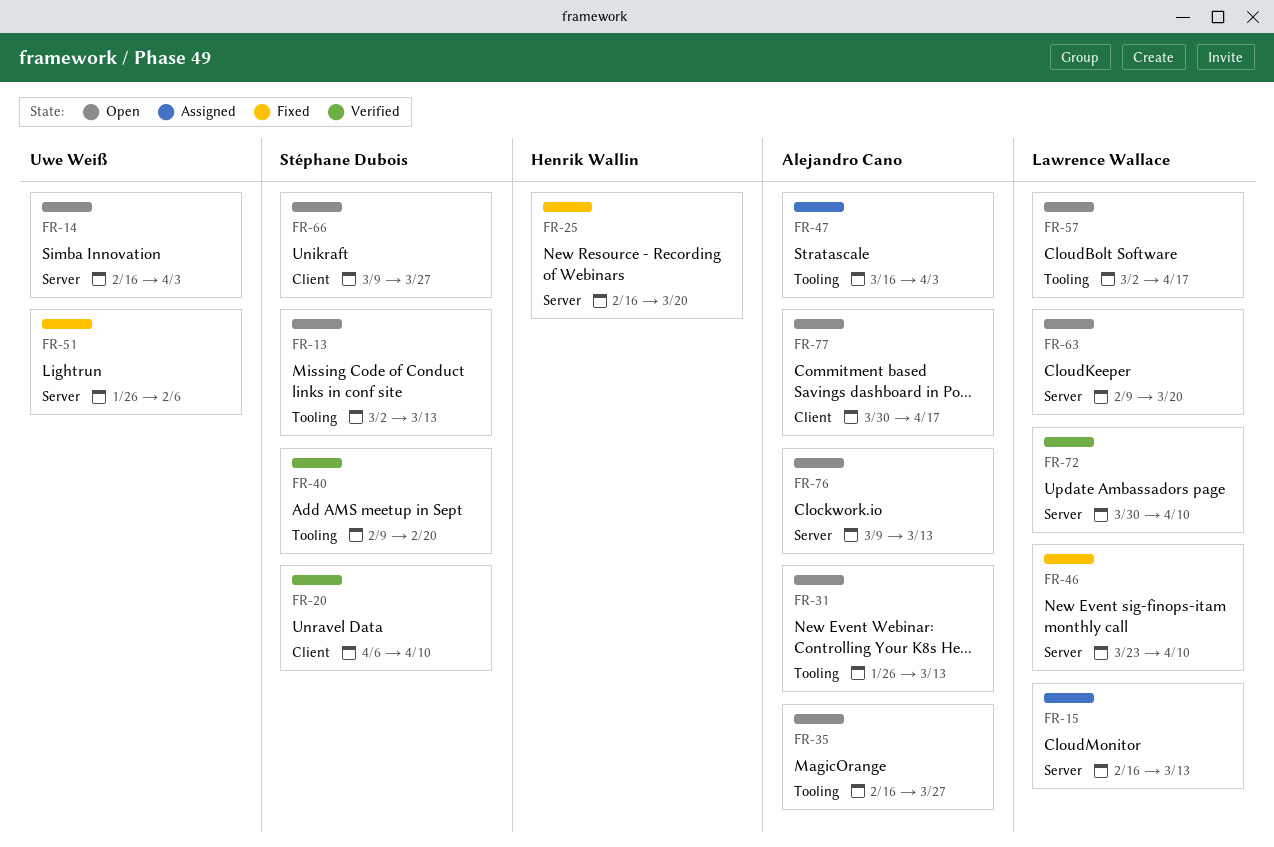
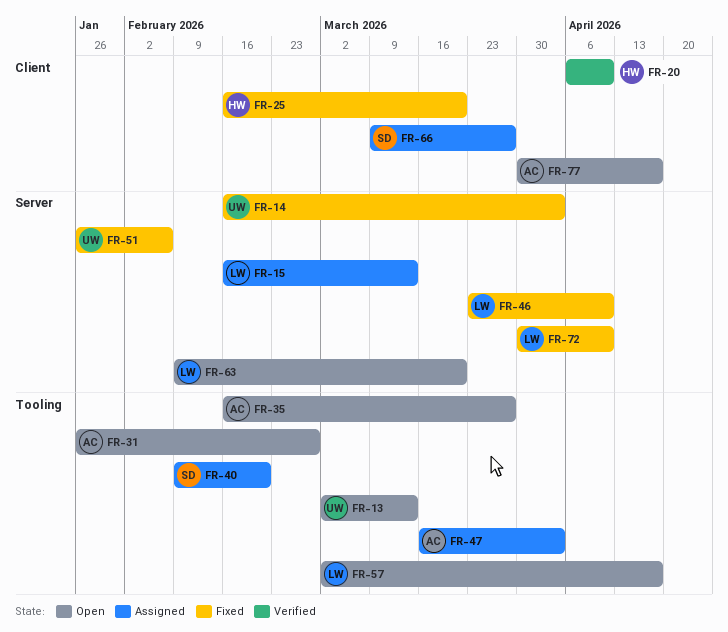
FR-13, owner: Stéphane Dubois -> Uwe Weiß
FR-14, status: Open -> Fixed
FR-20, owner: Stéphane Dubois -> Henrik Wallin
FR-25, label: Server -> Client
FR-31, due: Mar 13 -> Feb 27
FR-40, status: Verified -> Assigned
FR-66, status: Open -> Assigned
FR-72, status: Verified -> Fixed
FR-76: present -> none

